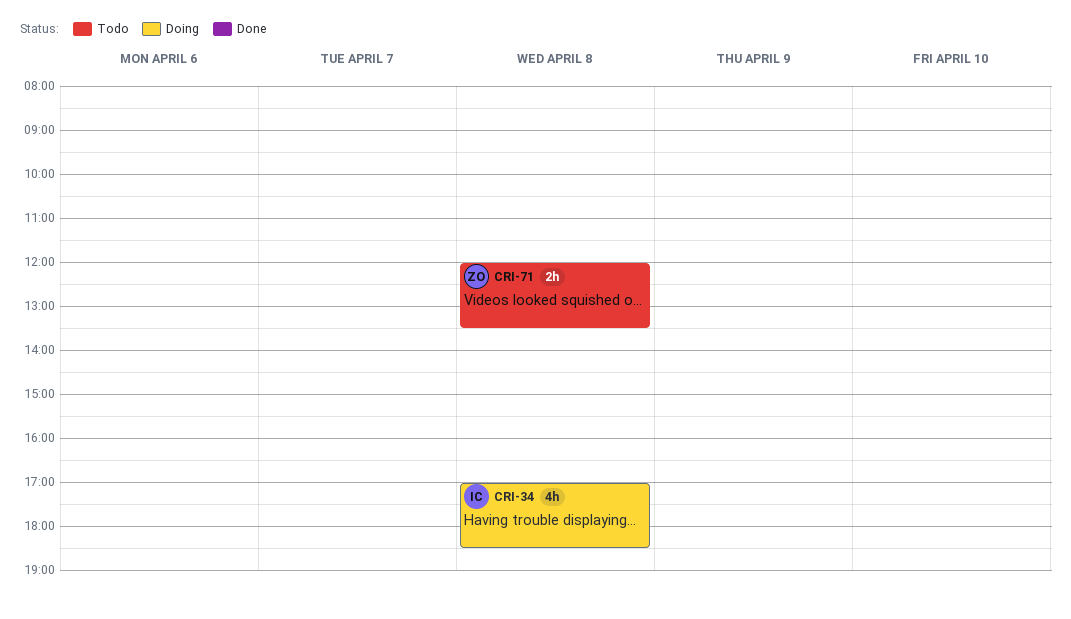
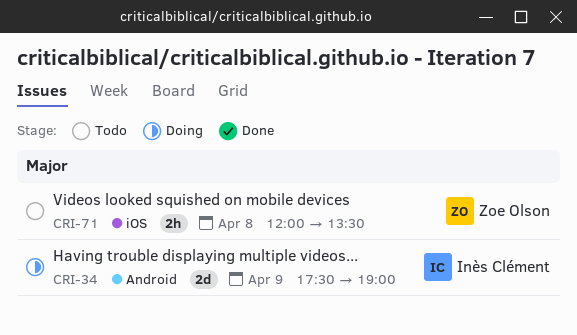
CRI-34, estimate: 4h -> 2d
CRI-34, day: Apr 8 -> Apr 9
CRI-34, begins: 17:00 -> 17:30
CRI-34, ends: 18:30 -> 19:00

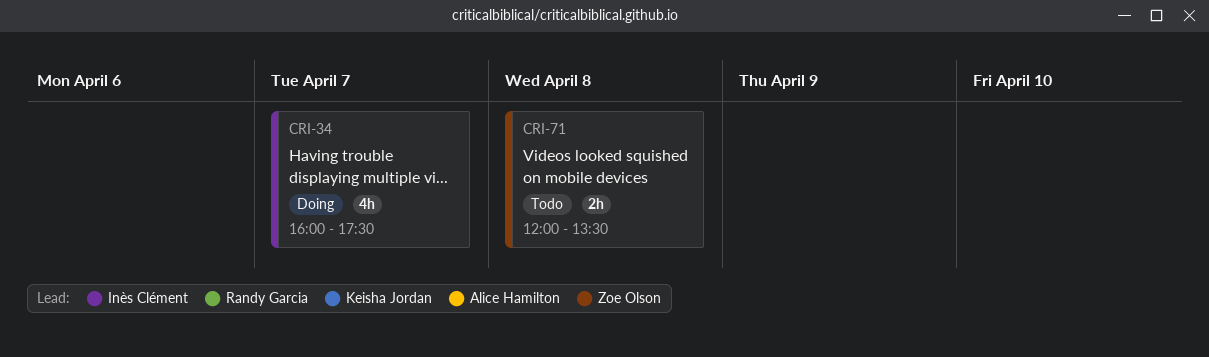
CRI-34, estimate: 2d -> 4h
CRI-34, day: Apr 9 -> Apr 7
CRI-34, begins: 17:30 -> 16:00
CRI-34, ends: 19:00 -> 17:30

